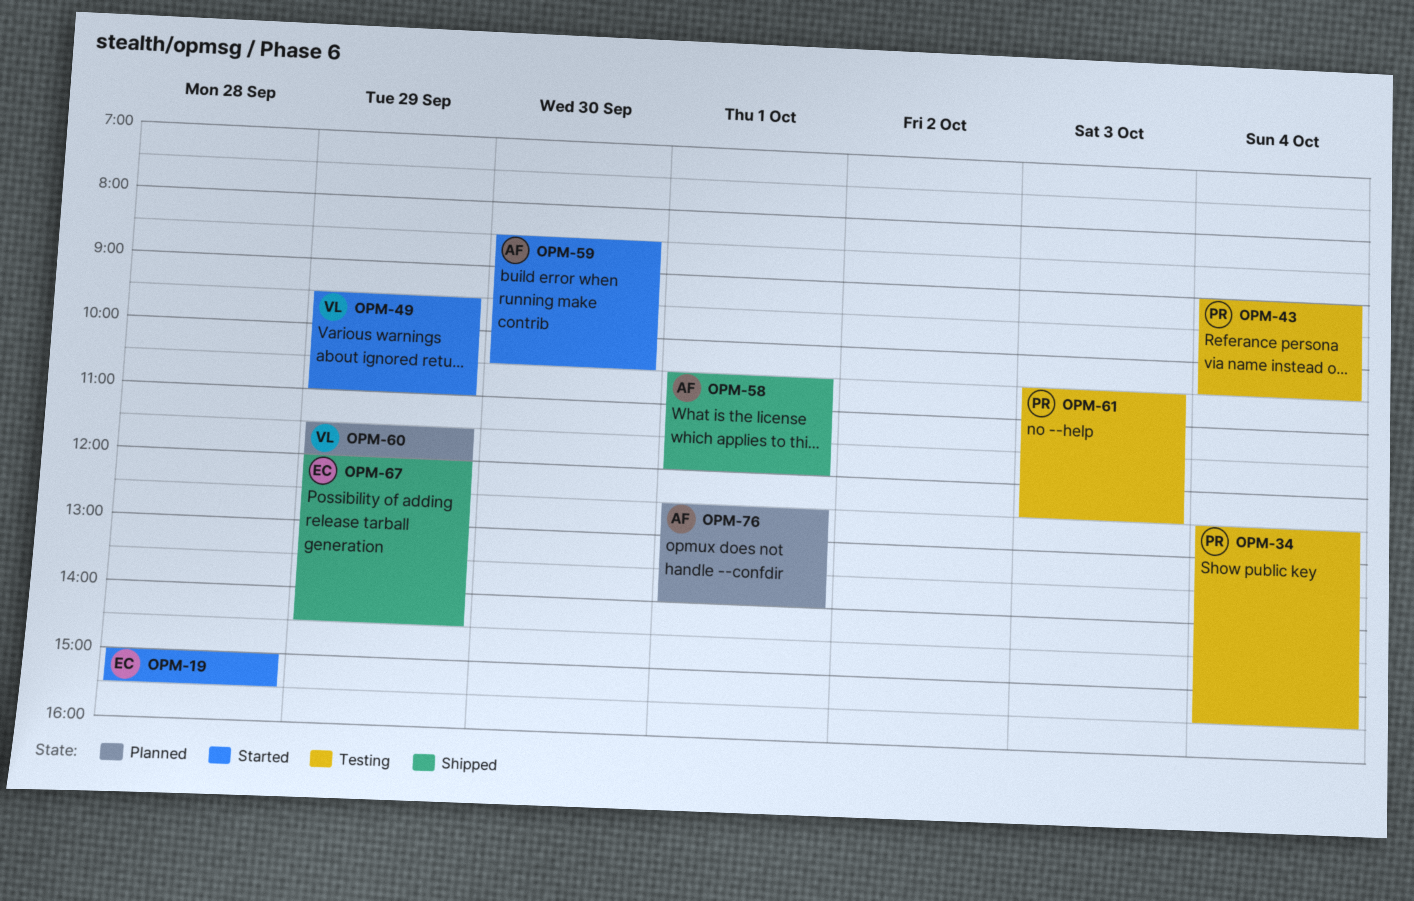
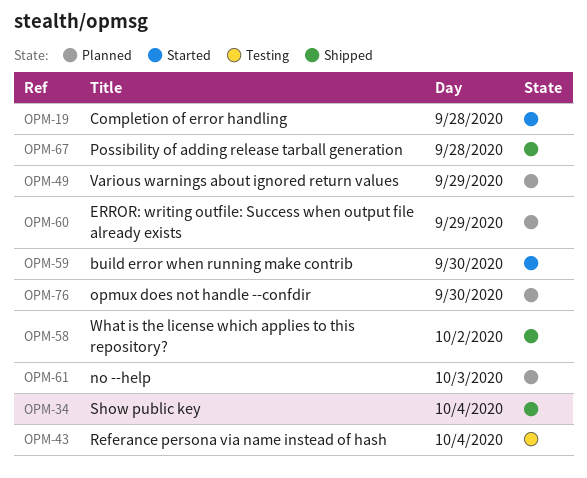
OPM-34, status: Testing -> Shipped
OPM-49, status: Started -> Planned
OPM-58, day: Oct 1 -> Oct 2
OPM-61, status: Testing -> Planned
OPM-67, day: Sep 29 -> Sep 28
OPM-76, day: Oct 1 -> Sep 30

